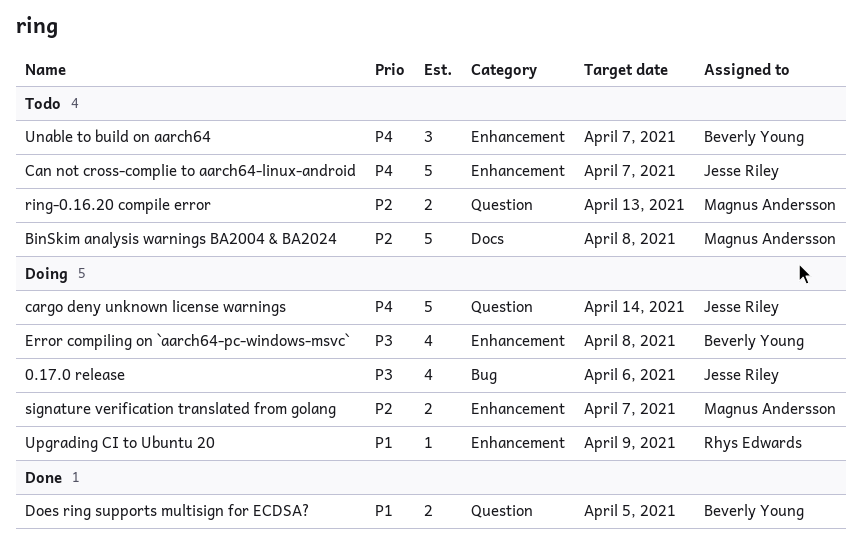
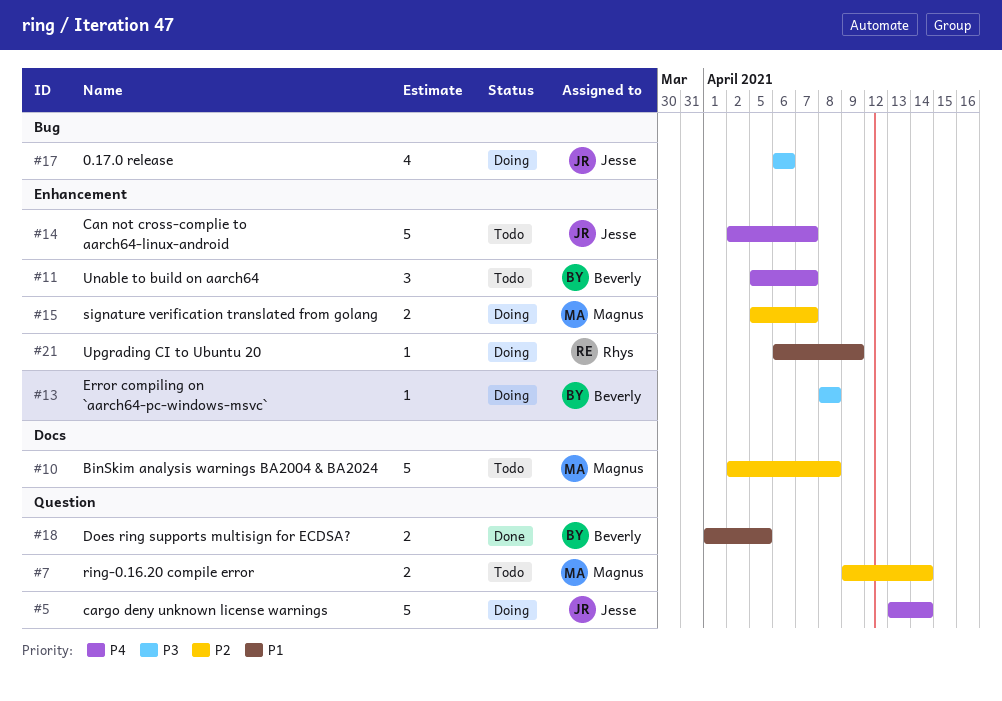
Error compiling on `aarch64-pc-windows-msvc`, estimate: 4 -> 1
ring-0.16.20 compile error, due: Apr 13 -> Apr 14

